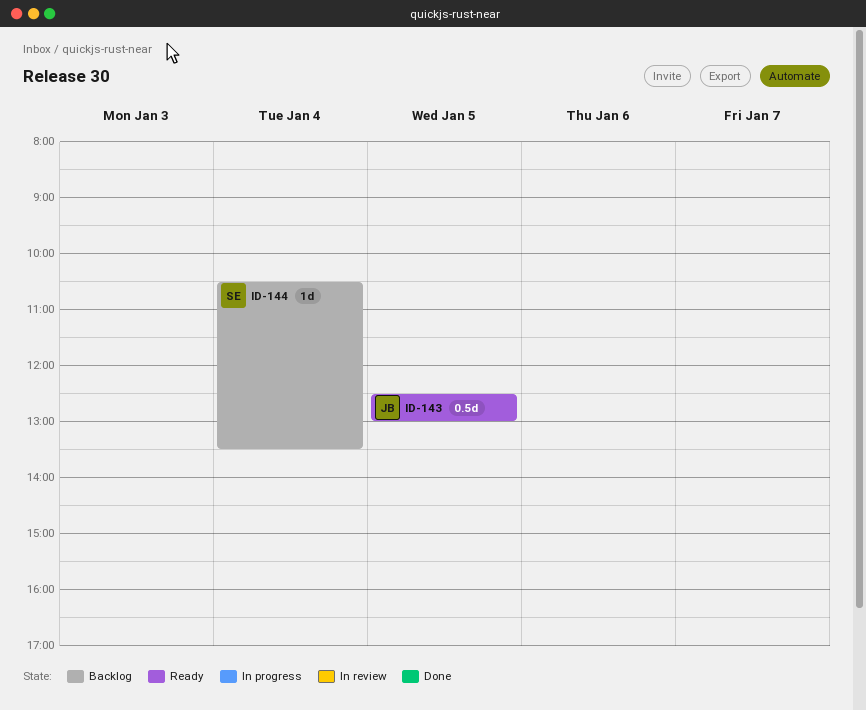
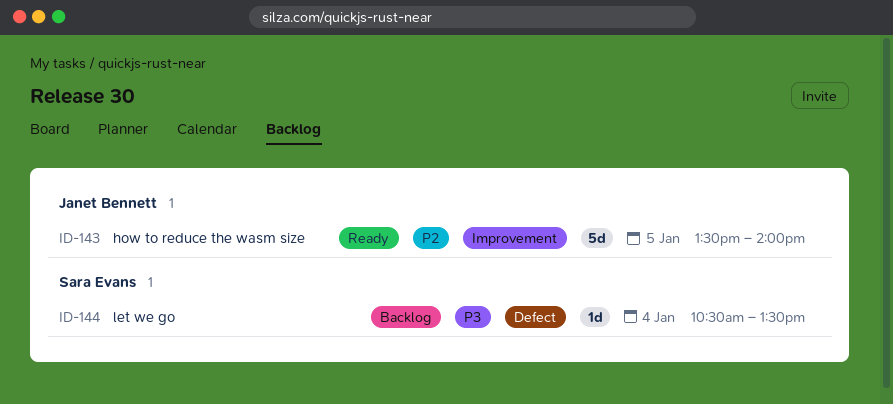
ID-143, estimate: 0.5d -> 5d
ID-143, begins: 12:30 -> 13:30
ID-143, ends: 13:00 -> 14:00

